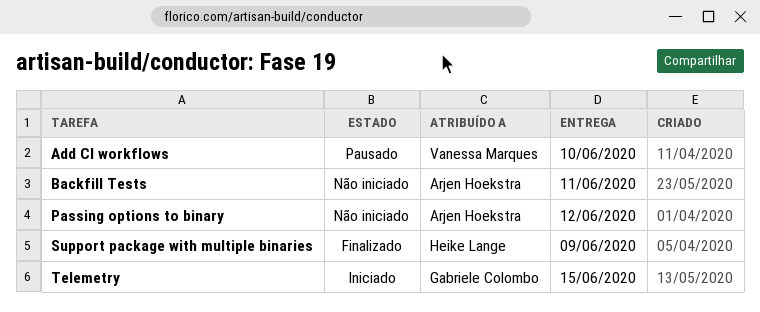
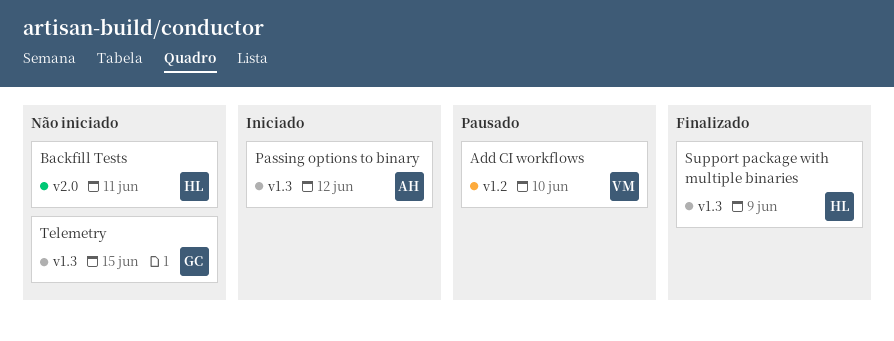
Backfill Tests, owner: Arjen Hoekstra -> Heike Lange
Passing options to binary, status: Não iniciado -> Iniciado
Telemetry, status: Iniciado -> Não iniciado

